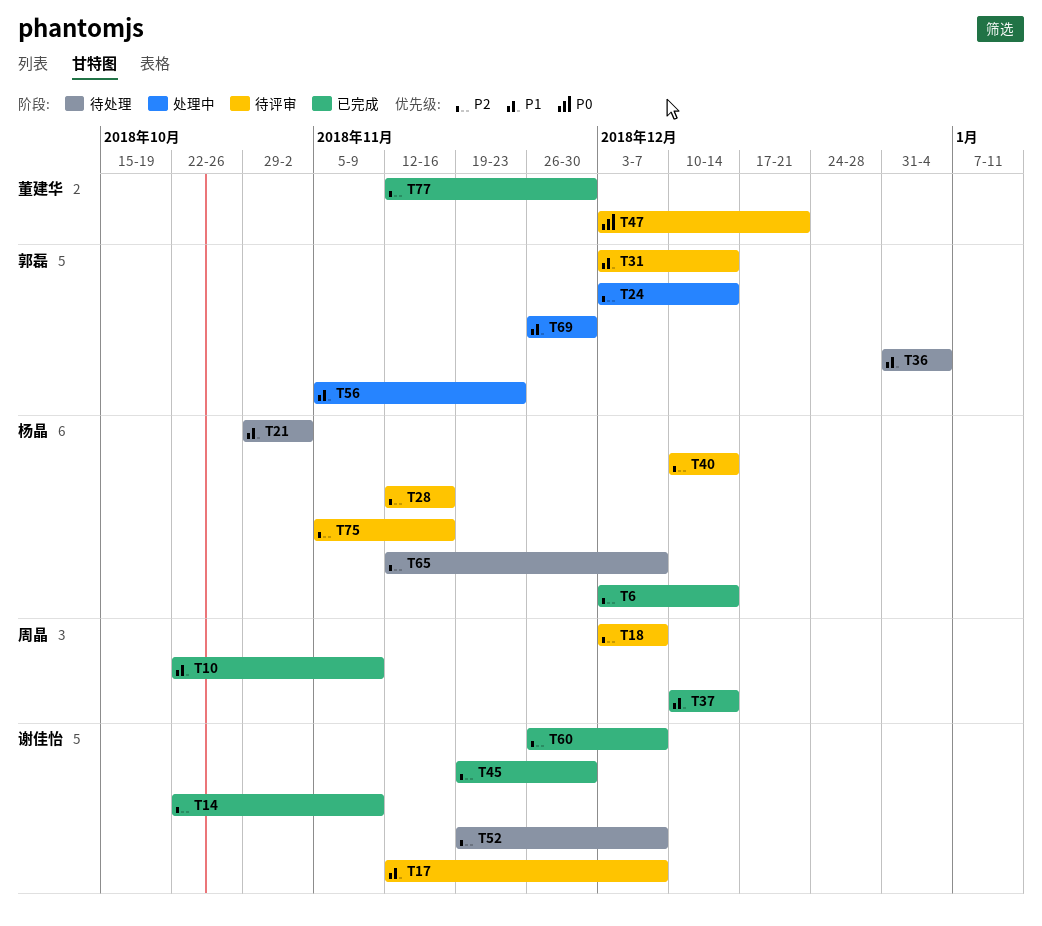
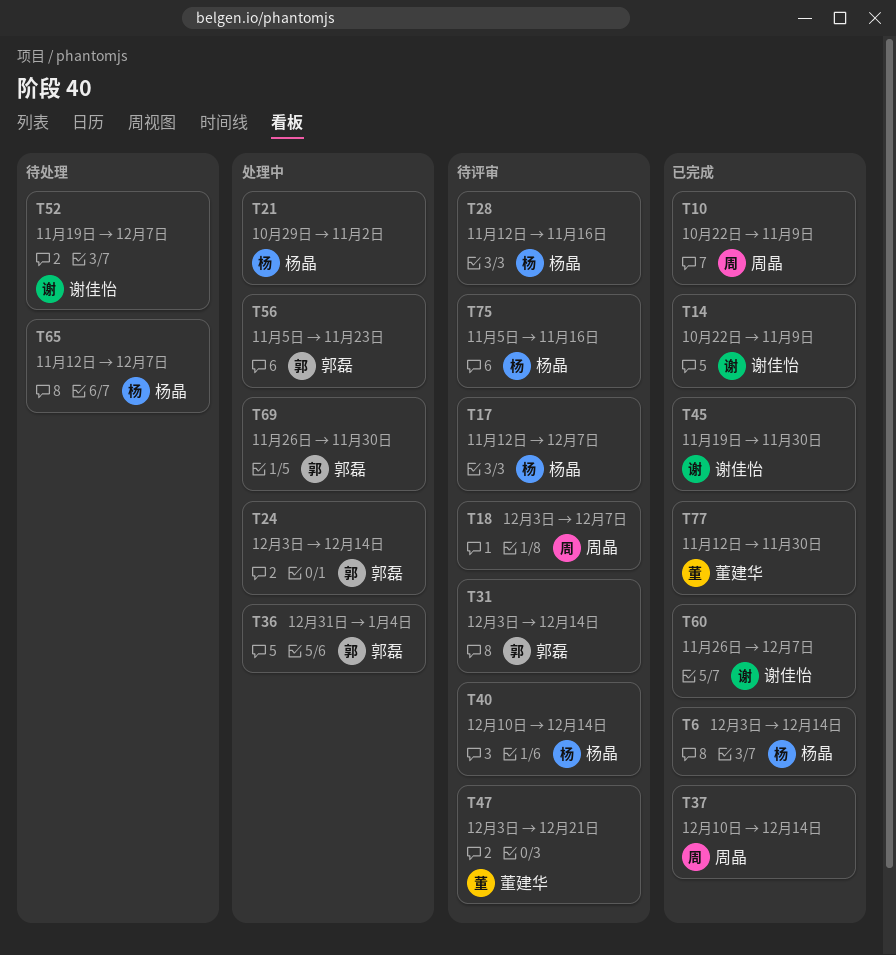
T17, owner: 谢佳怡 -> 杨晶
T21, status: 待处理 -> 处理中
T36, status: 待处理 -> 处理中

